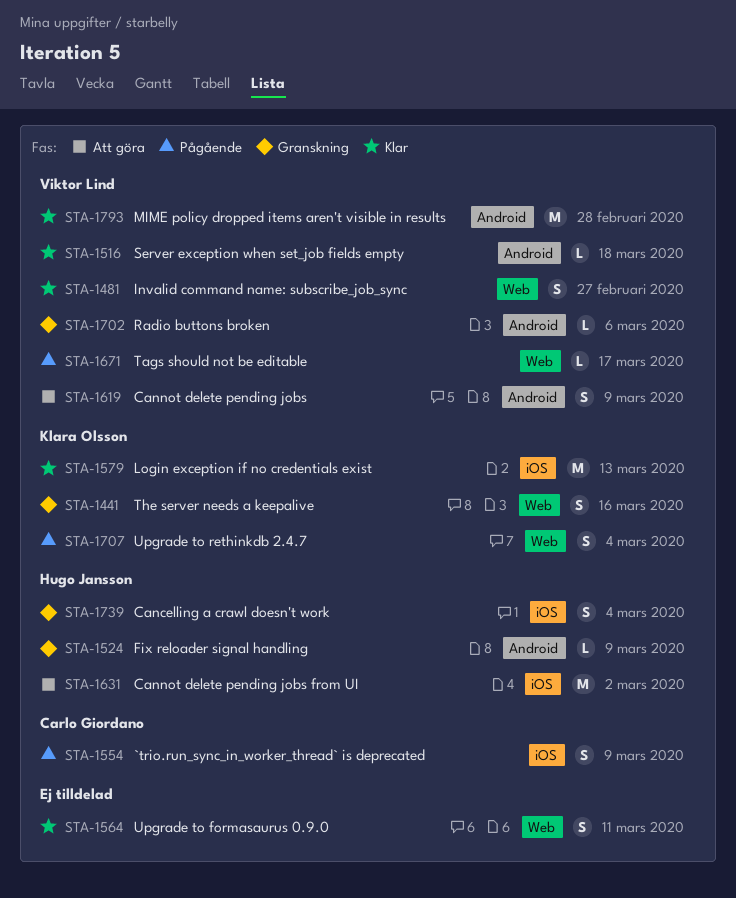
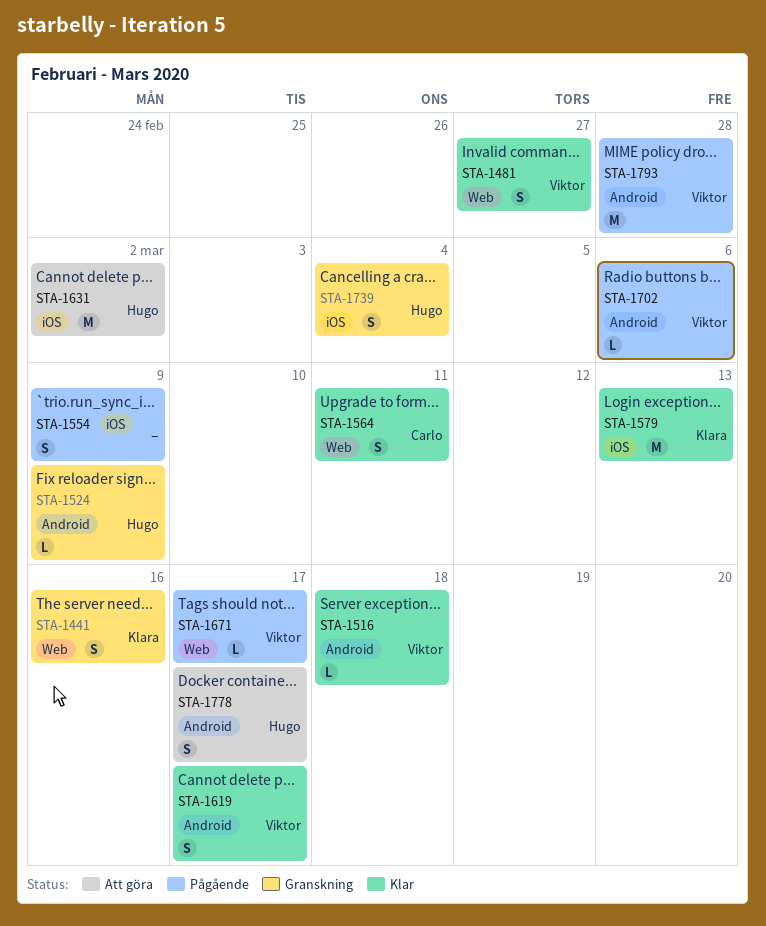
STA-1554, owner: Carlo Giordano -> none
STA-1564, owner: none -> Carlo Giordano
STA-1619, status: Att göra -> Klar
STA-1619, due: Mar 9 -> Mar 17
STA-1702, status: Granskning -> Pågående
STA-1707: present -> none
STA-1778: none -> present
STA-1793, status: Klar -> Pågående

